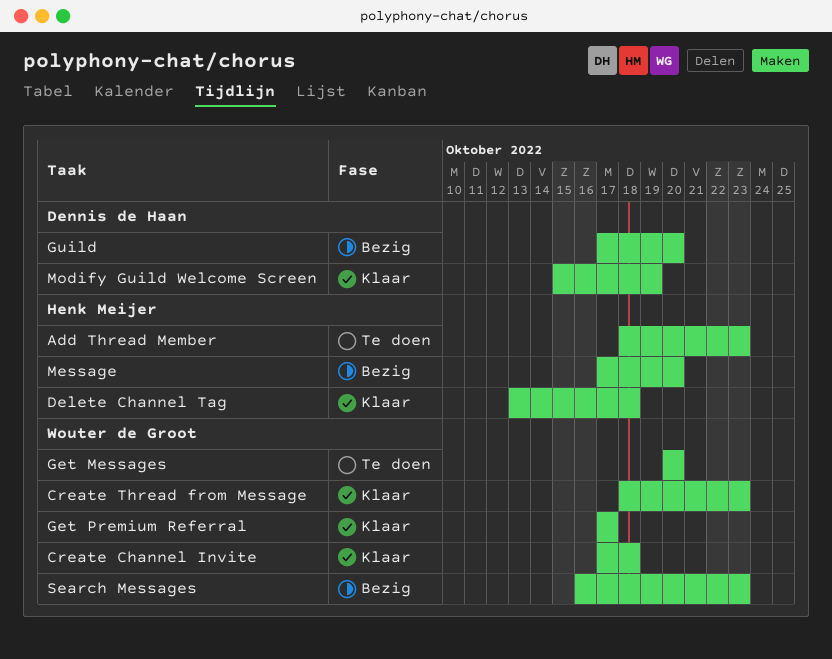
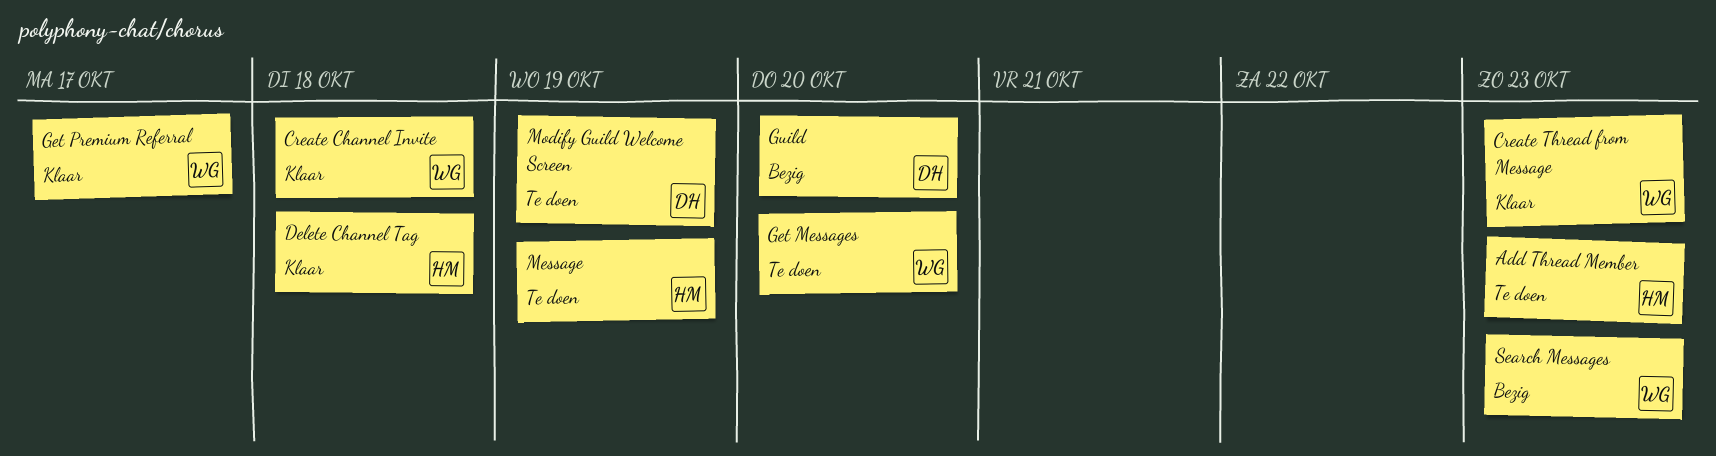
Message, status: Bezig -> Te doen
Message, due: Oct 20 -> Oct 19
Modify Guild Welcome Screen, status: Klaar -> Te doen

